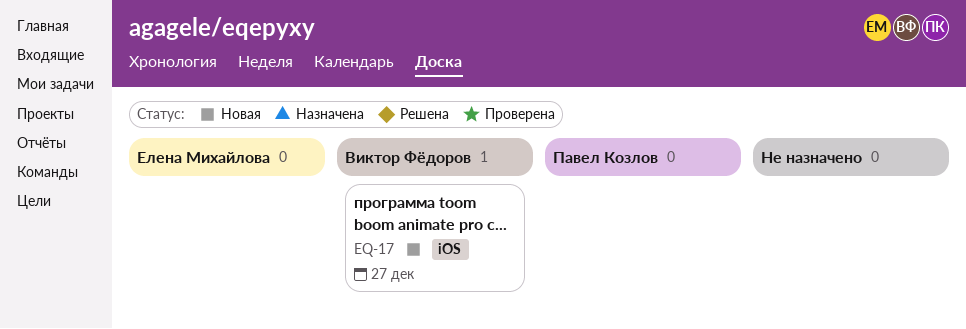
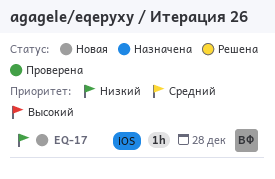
EQ-17, due: Dec 27 -> Dec 28

